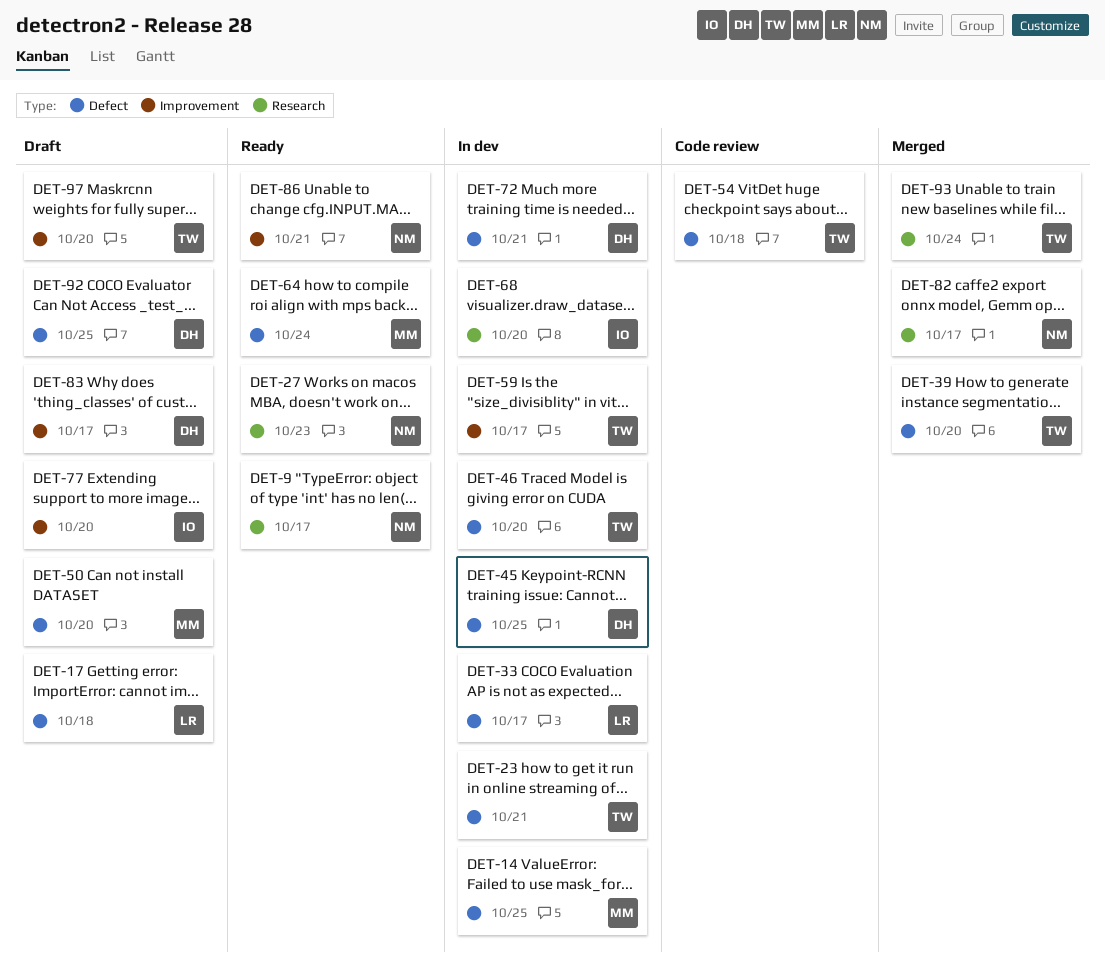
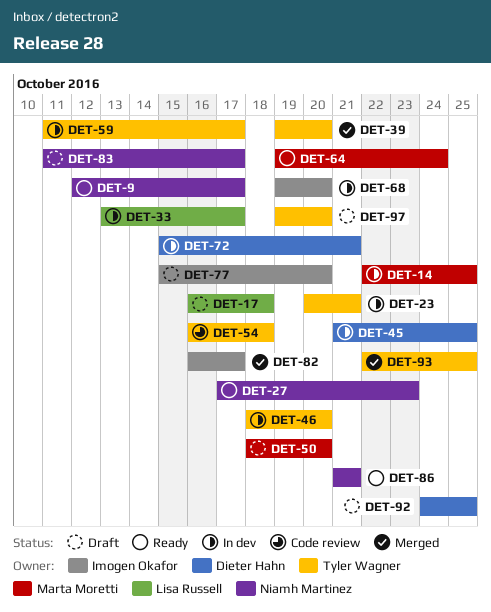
DET-82, owner: Niamh Martinez -> Imogen Okafor
DET-83, owner: Dieter Hahn -> Niamh Martinez
DET-93, due: Oct 24 -> Oct 25

